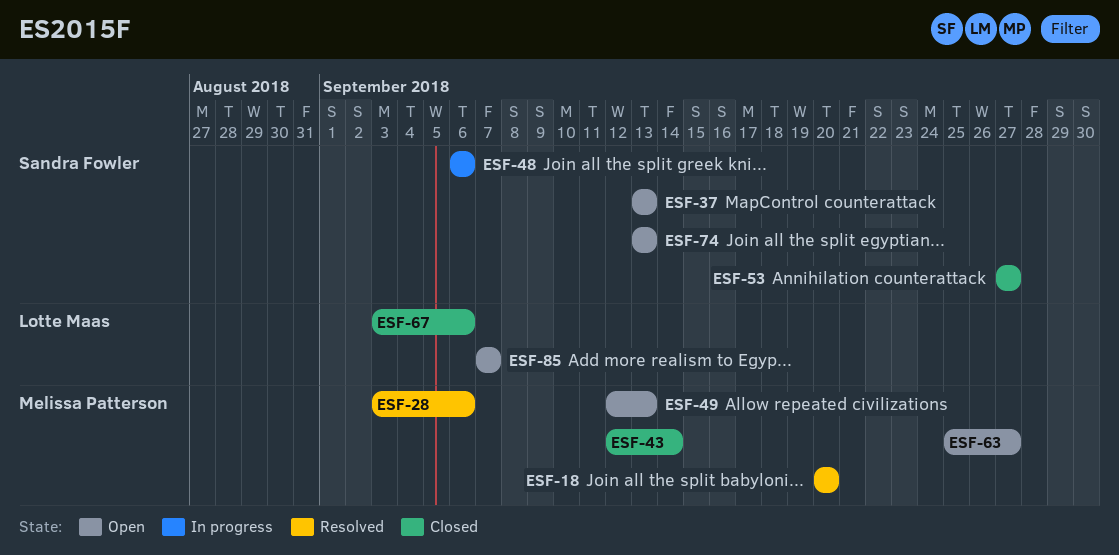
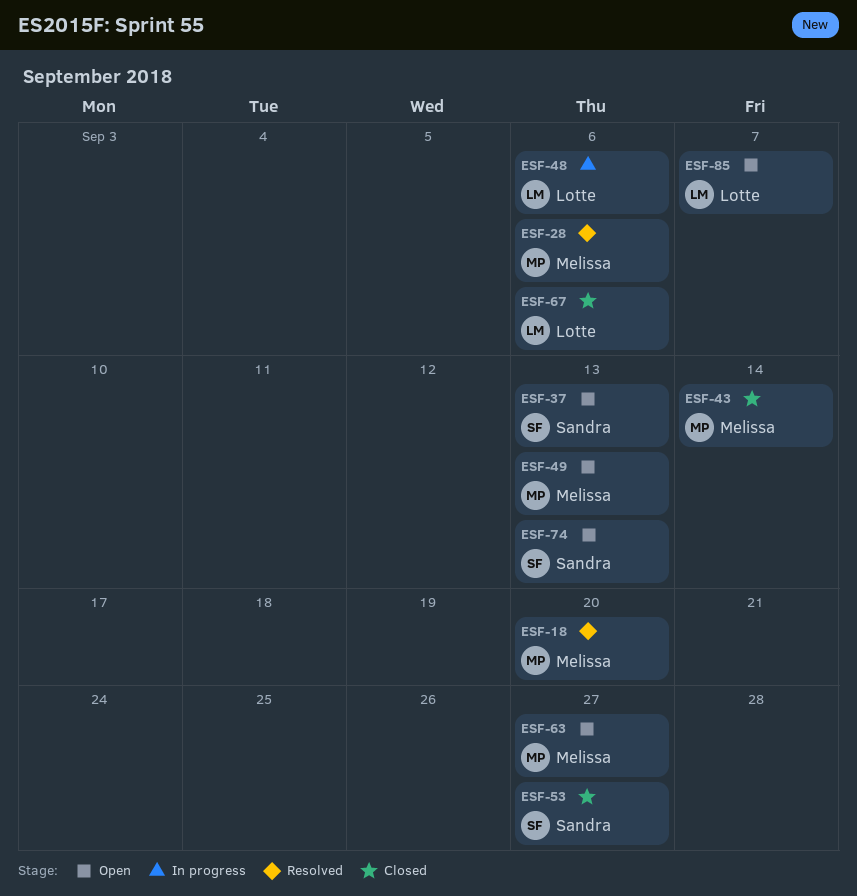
ESF-48, owner: Sandra Fowler -> Lotte Maas

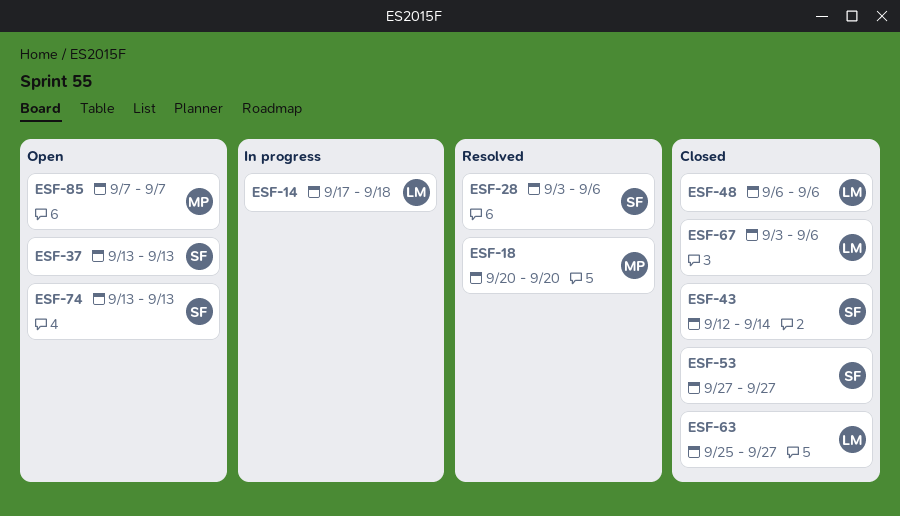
ESF-14: none -> present
ESF-28, owner: Melissa -> Sandra
ESF-43, owner: Melissa -> Sandra
ESF-48, status: In progress -> Closed
ESF-49: present -> none
ESF-63, status: Open -> Closed
ESF-63, owner: Melissa -> Lotte
ESF-85, owner: Lotte -> Melissa

